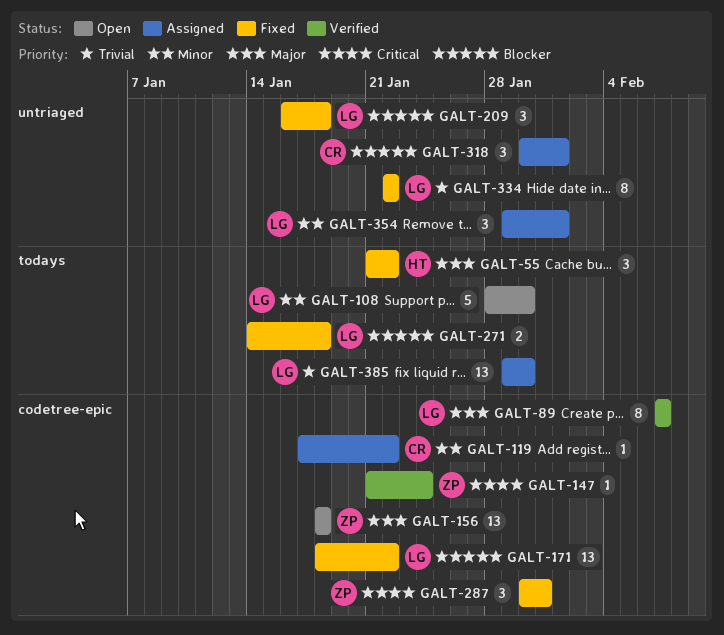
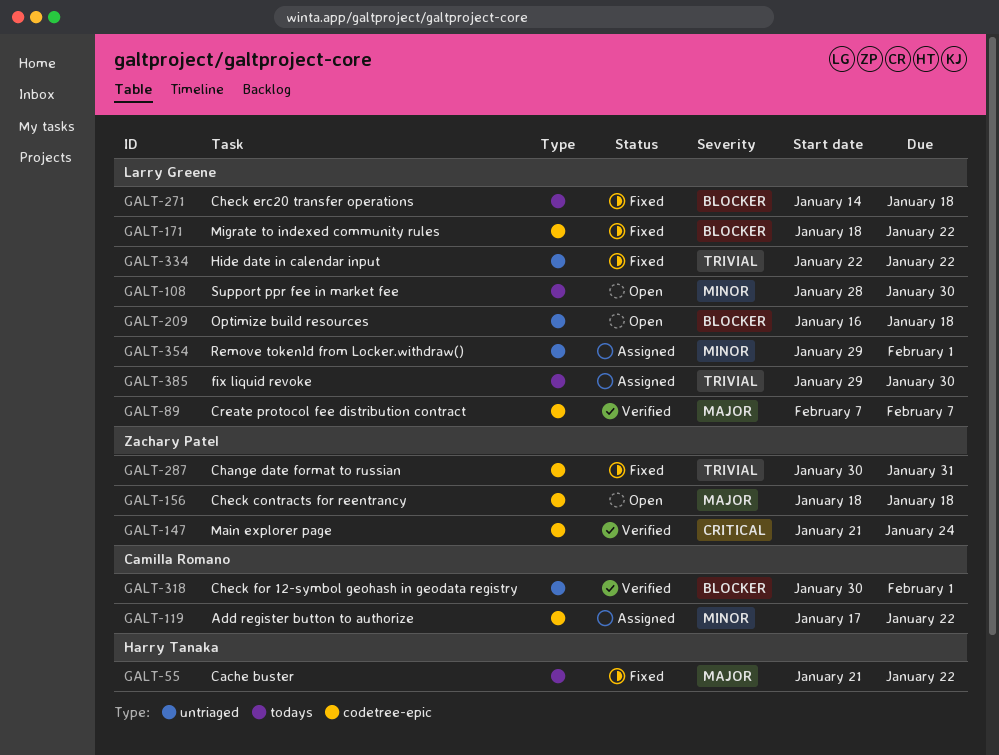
GALT-209, status: Fixed -> Open
GALT-287, priority: Critical -> Trivial
GALT-318, status: Assigned -> Verified

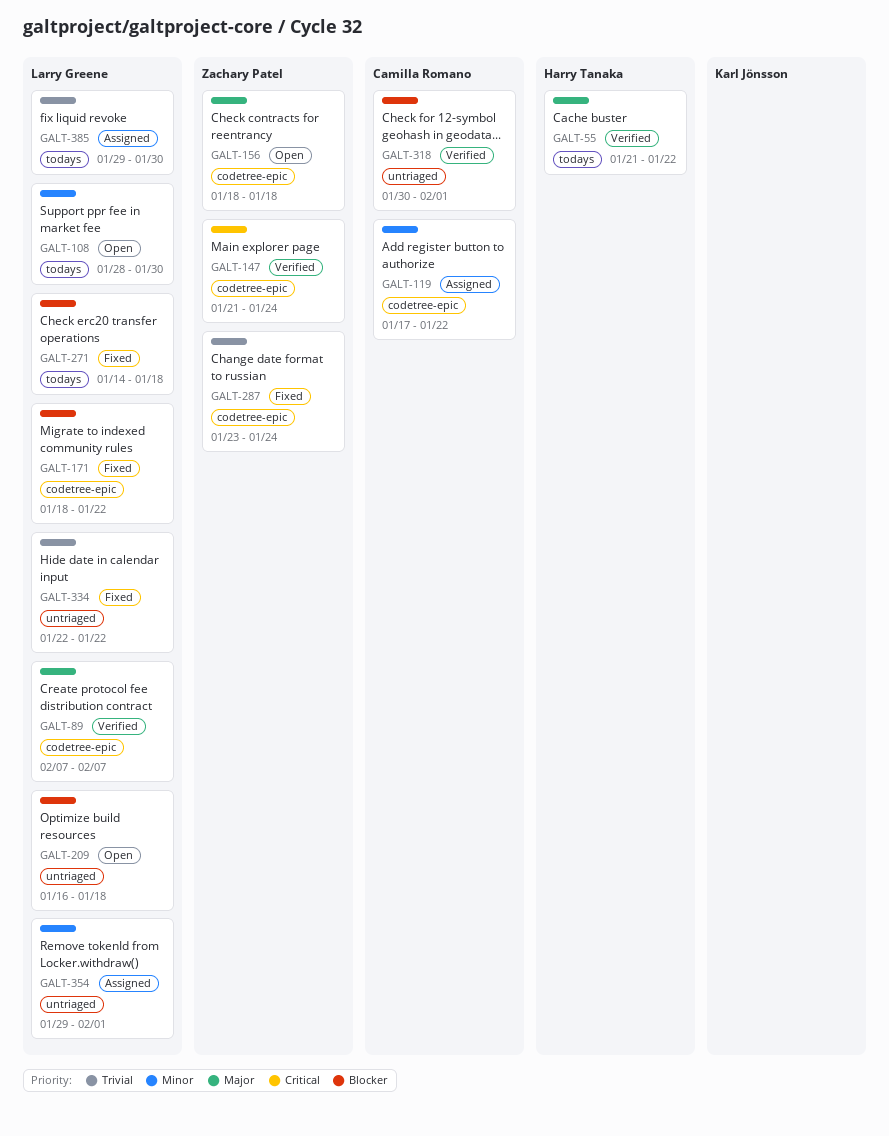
GALT-55, status: Fixed -> Verified
GALT-287, start: Jan 30 -> Jan 23
GALT-287, due: Jan 31 -> Jan 24

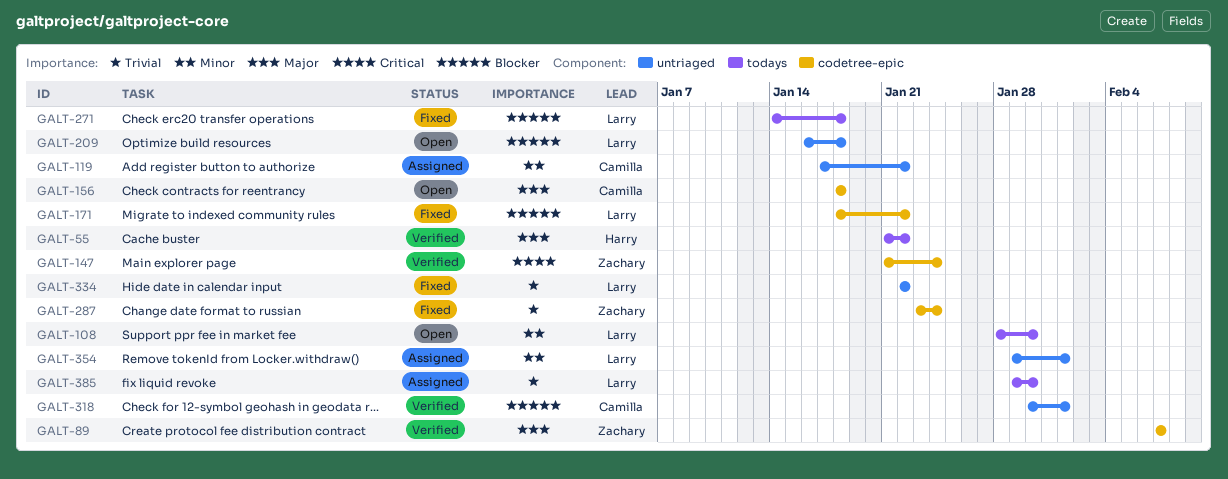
GALT-89, owner: Larry Greene -> Zachary Patel
GALT-119, label: codetree-epic -> untriaged
GALT-156, owner: Zachary Patel -> Camilla Romano

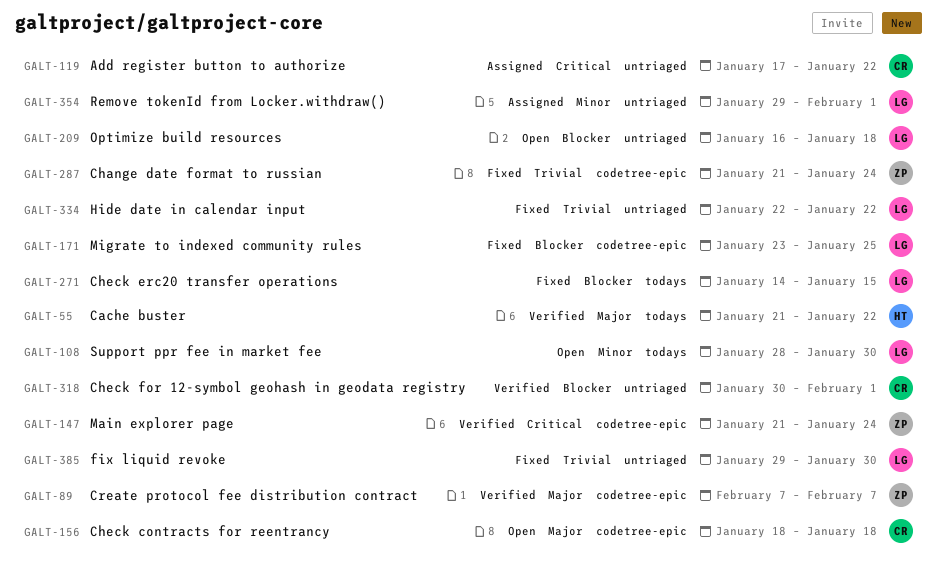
GALT-119, priority: Minor -> Critical
GALT-171, start: Jan 18 -> Jan 23
GALT-171, due: Jan 22 -> Jan 25
GALT-271, due: Jan 18 -> Jan 15
GALT-287, start: Jan 23 -> Jan 21
GALT-385, status: Assigned -> Fixed
GALT-385, label: todays -> untriaged

